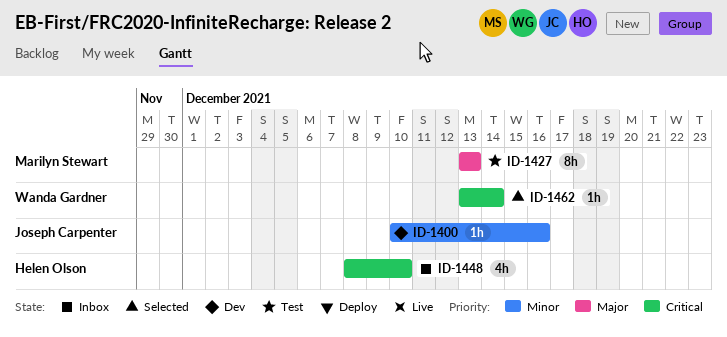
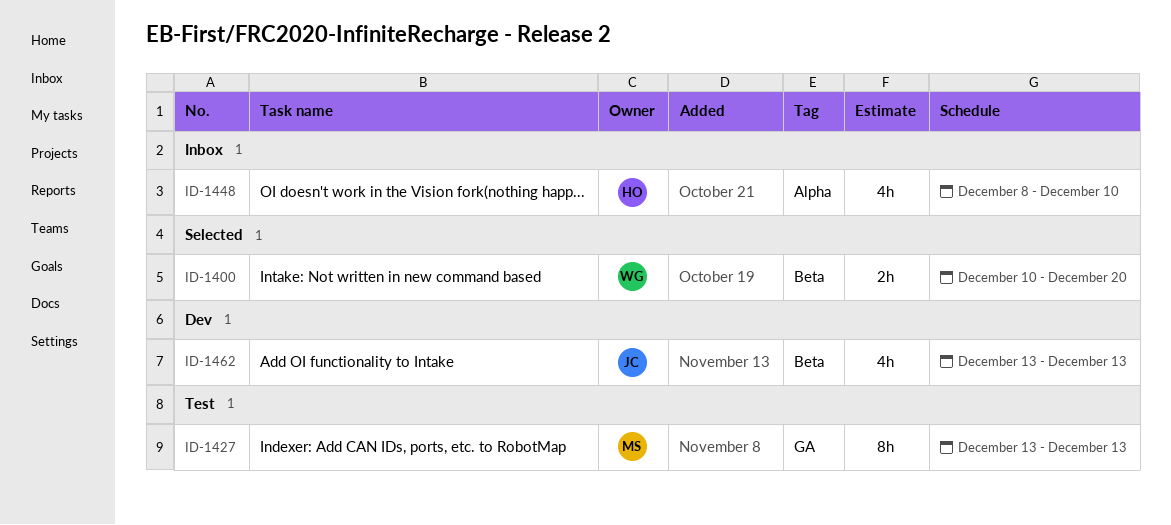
ID-1400, status: Dev -> Selected
ID-1400, owner: Joseph Carpenter -> Wanda Gardner
ID-1400, estimate: 1h -> 2h
ID-1400, due: Dec 16 -> Dec 20
ID-1462, status: Selected -> Dev
ID-1462, owner: Wanda Gardner -> Joseph Carpenter
ID-1462, estimate: 1h -> 4h
ID-1462, due: Dec 14 -> Dec 13

